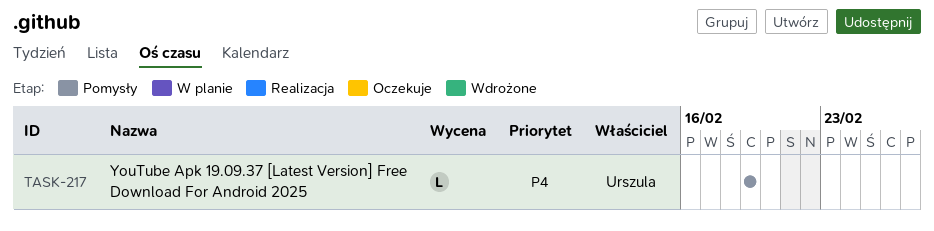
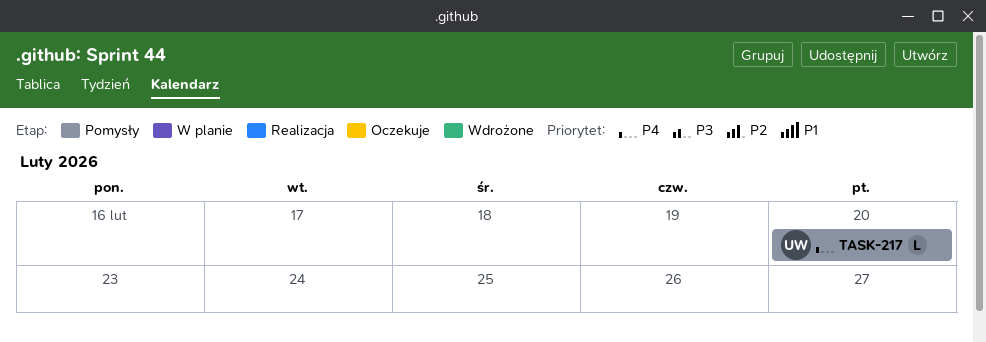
TASK-217, start: Feb 19 -> Feb 20
TASK-217, due: Feb 19 -> Feb 20

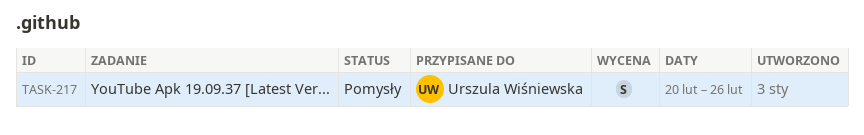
TASK-217, estimate: L -> S
TASK-217, due: Feb 20 -> Feb 26

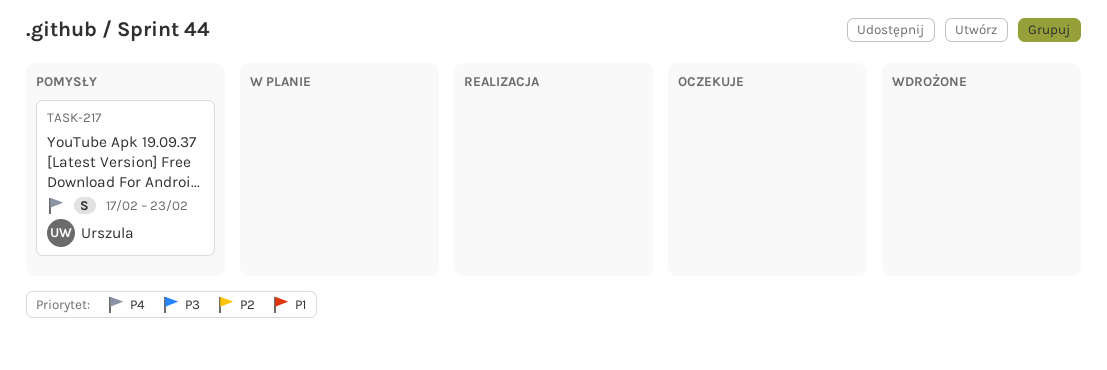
TASK-217, start: Feb 20 -> Feb 17
TASK-217, due: Feb 26 -> Feb 23

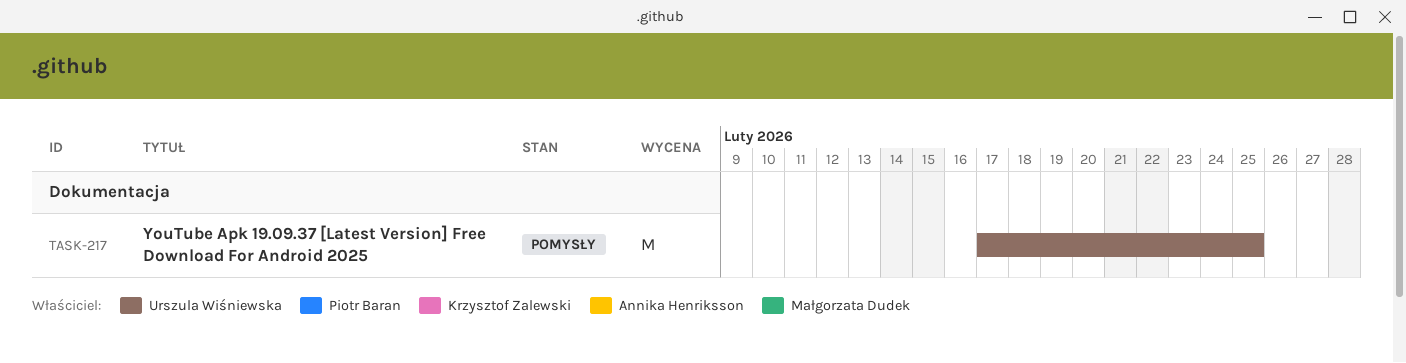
TASK-217, estimate: S -> M
TASK-217, due: Feb 23 -> Feb 25

